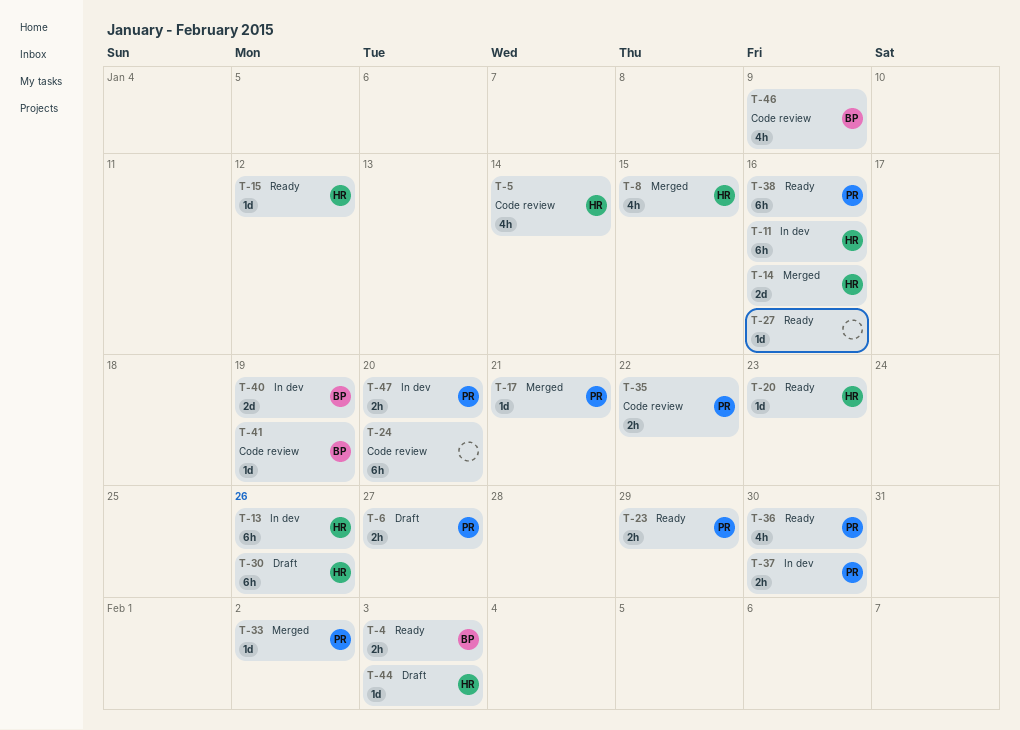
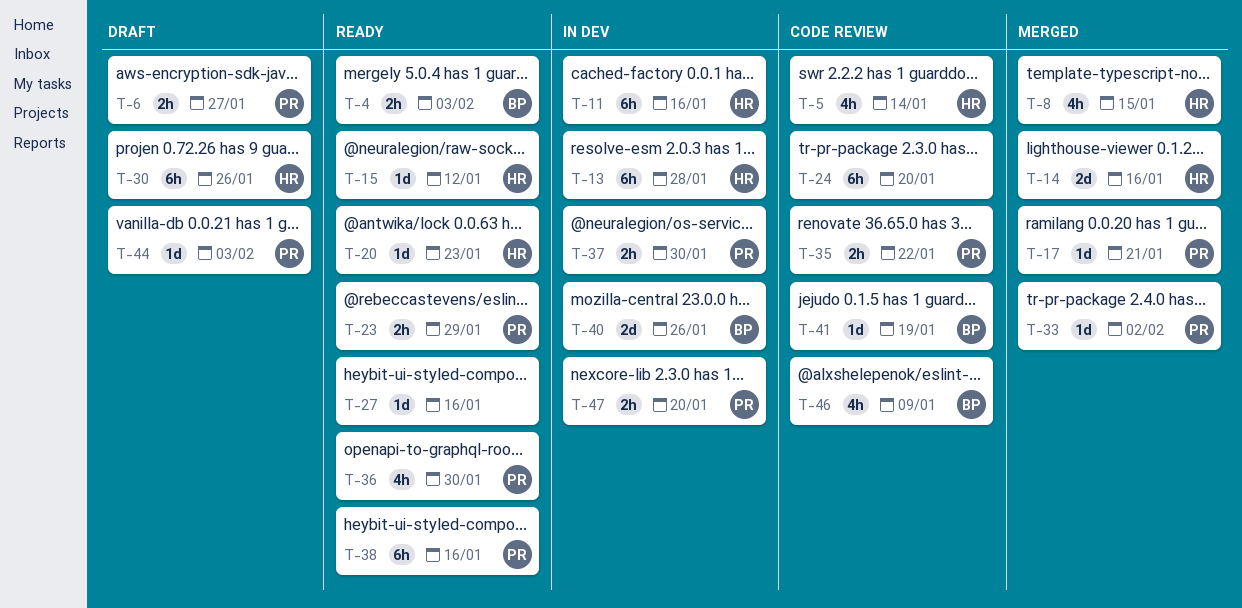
T-13, due: Jan 26 -> Jan 28
T-40, due: Jan 19 -> Jan 26
T-44, owner: HR -> PR

